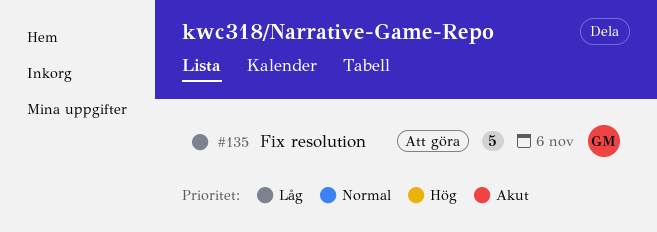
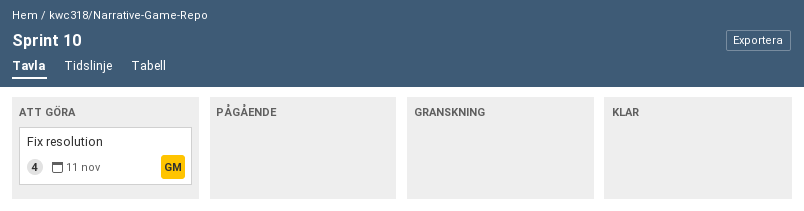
Fix resolution, estimate: 5 -> 4
Fix resolution, due: Nov 6 -> Nov 11

